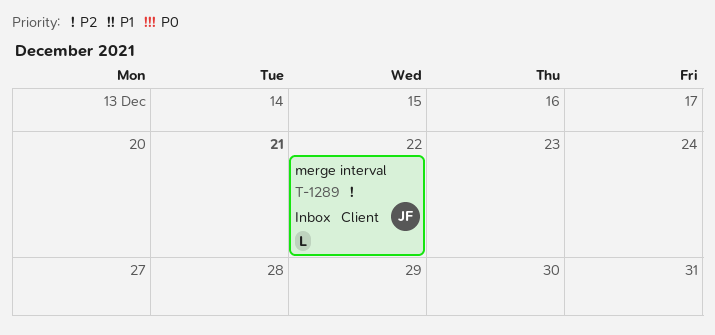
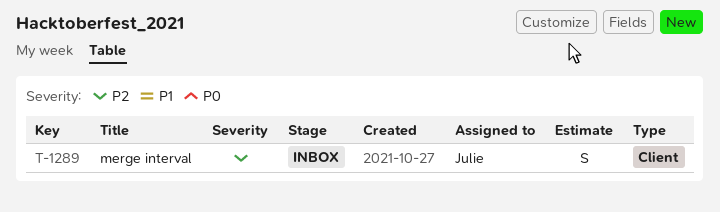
T-1289, estimate: L -> S

